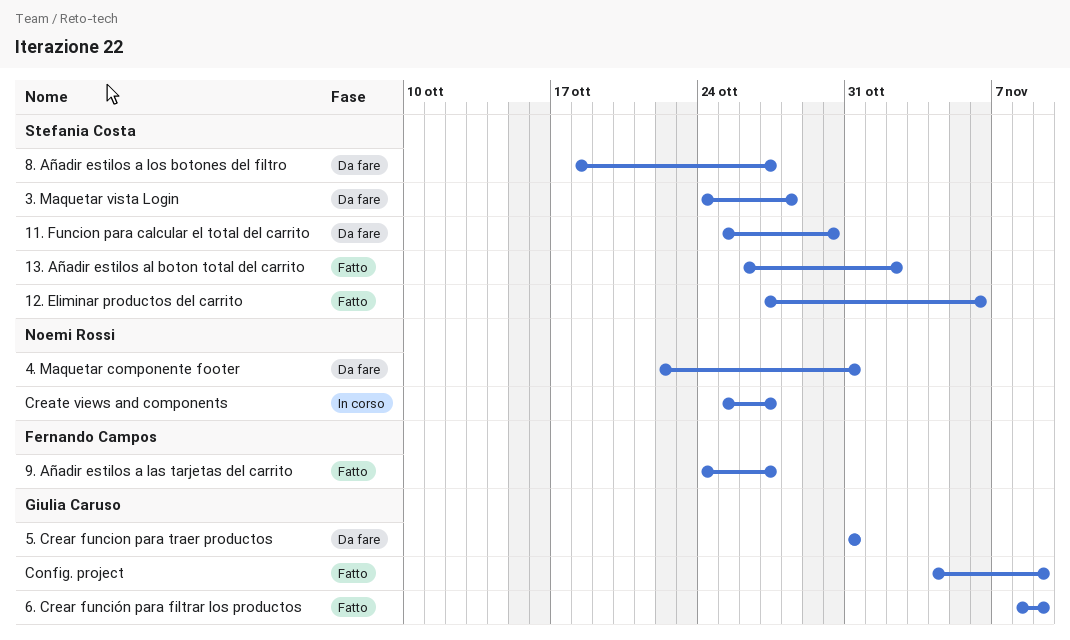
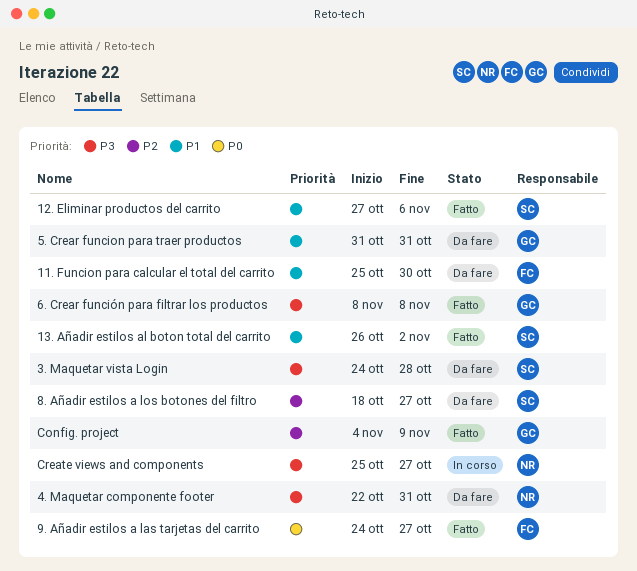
11. Funcion para calcular el total del carrito, owner: Stefania Costa -> Fernando Campos
6. Crear función para filtrar los productos, due: Nov 9 -> Nov 8

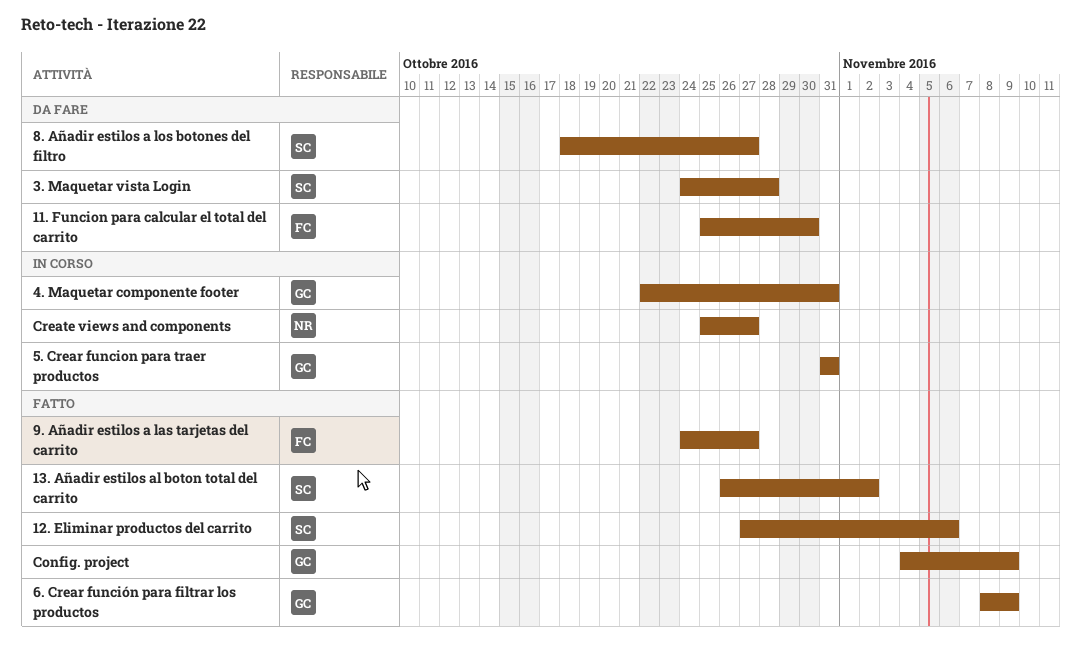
4. Maquetar componente footer, status: Da fare -> In corso
4. Maquetar componente footer, owner: NR -> GC
5. Crear funcion para traer productos, status: Da fare -> In corso
6. Crear función para filtrar los productos, due: Nov 8 -> Nov 9

